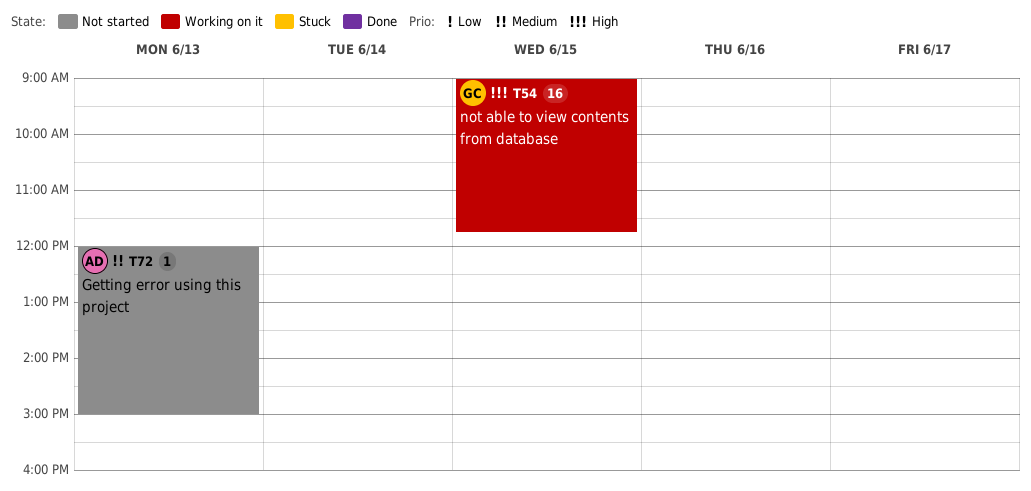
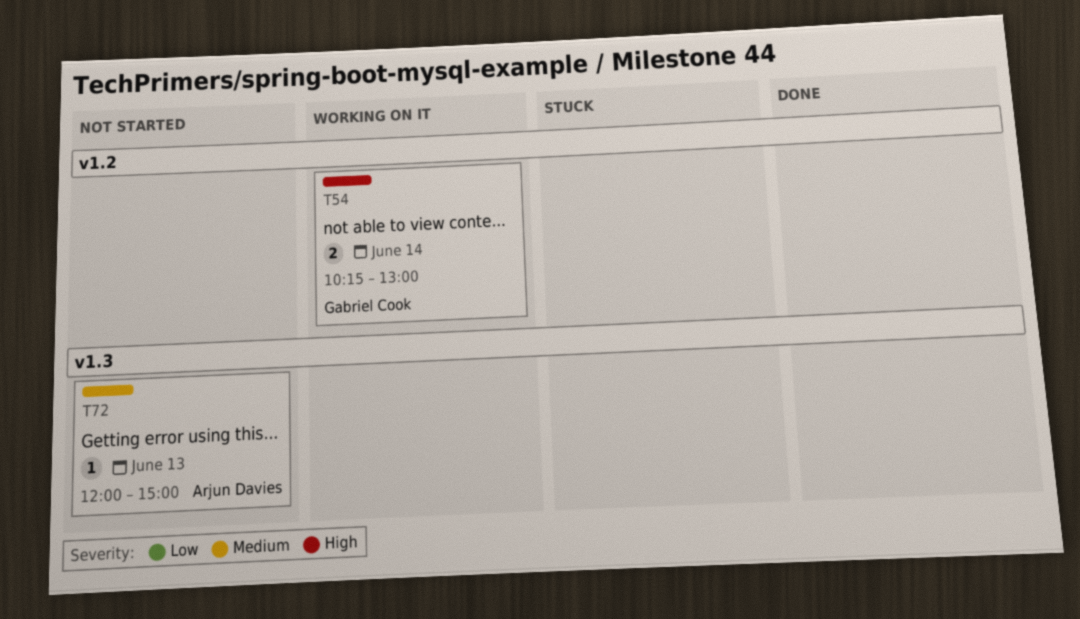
T54, estimate: 16 -> 2
T54, day: Jun 15 -> Jun 14
T54, begins: 09:00 -> 10:15
T54, ends: 11:45 -> 13:00

